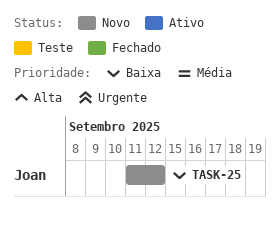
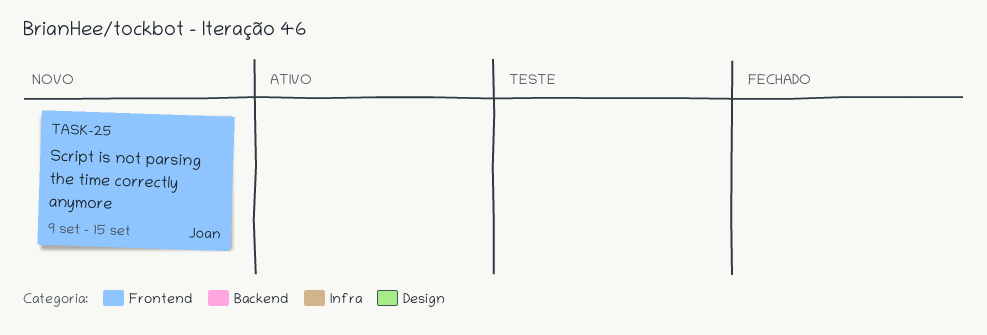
TASK-25, start: Sep 11 -> Sep 9
TASK-25, due: Sep 12 -> Sep 15

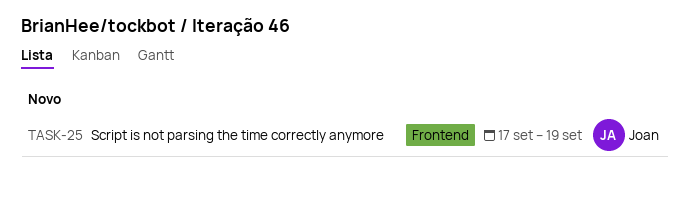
TASK-25, start: Sep 9 -> Sep 17
TASK-25, due: Sep 15 -> Sep 19

